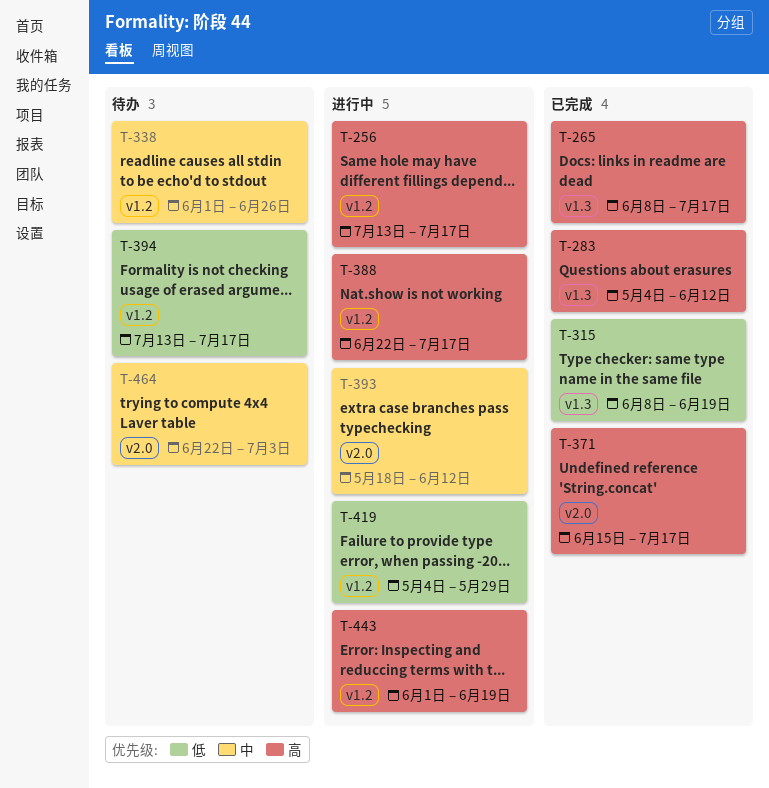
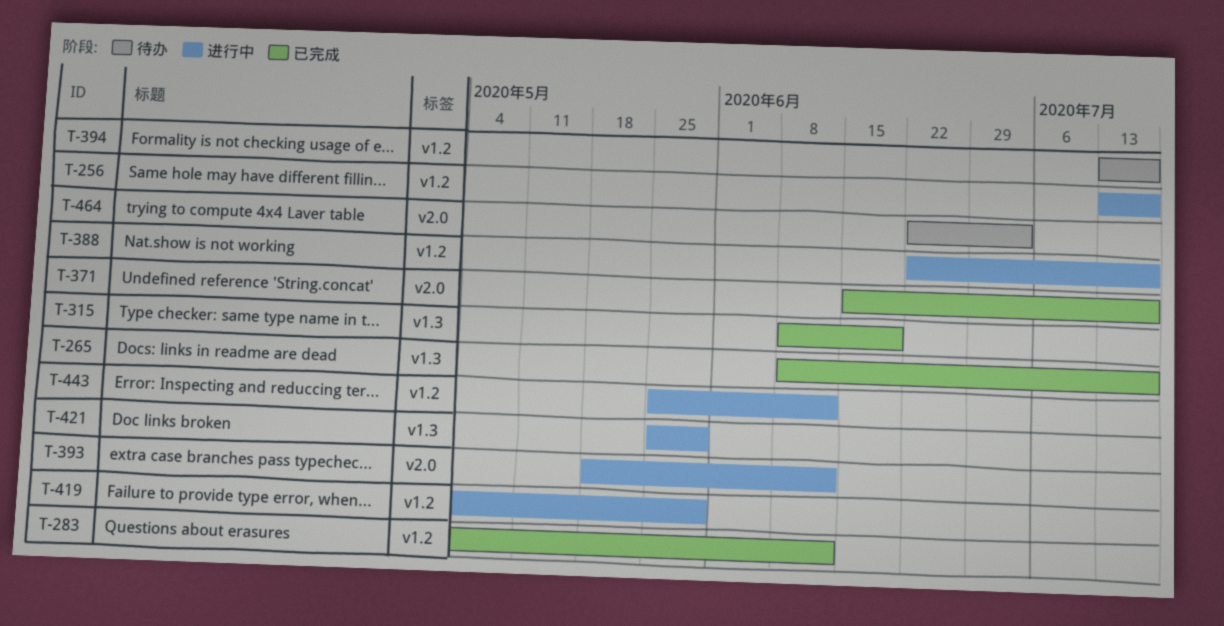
T-283, label: v1.3 -> v1.2
T-338: present -> none
T-421: none -> present
T-443, start: Jun 1 -> May 25
T-443, due: Jun 19 -> Jun 12

